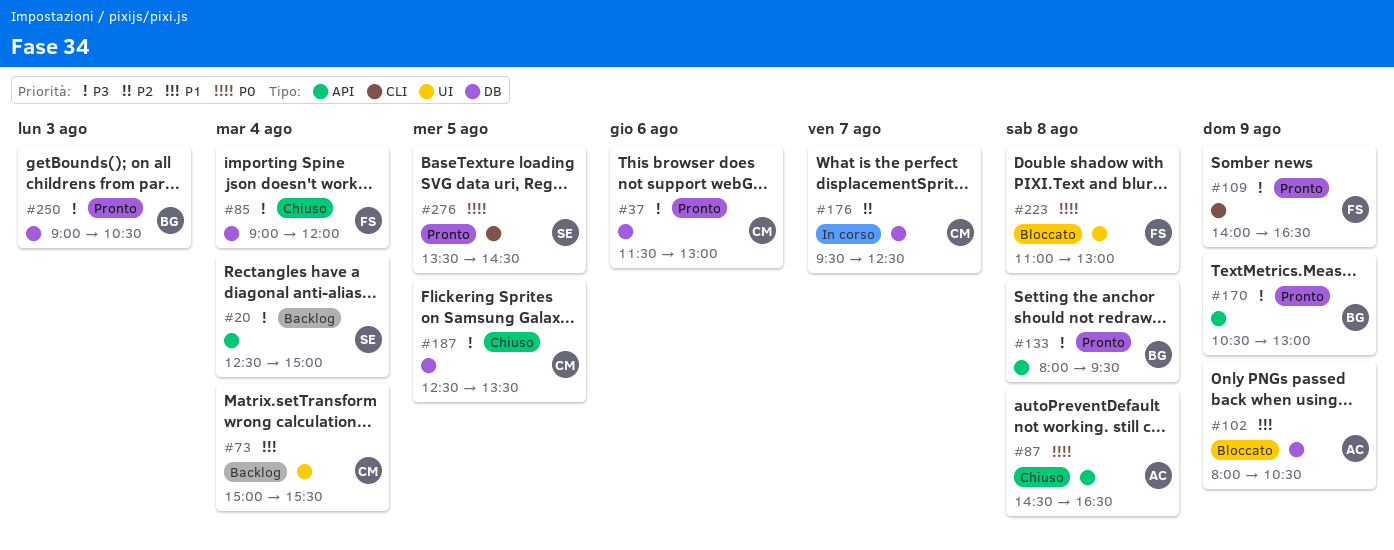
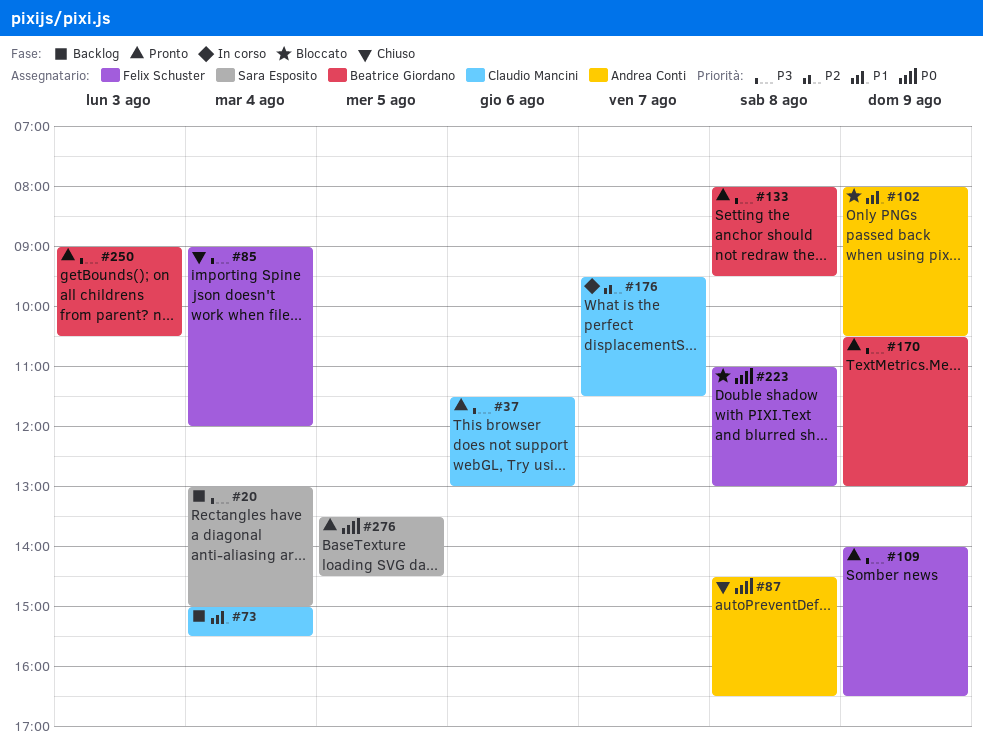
#20, begins: 12:30 -> 13:00
#176, ends: 12:30 -> 11:30
#187: present -> none

